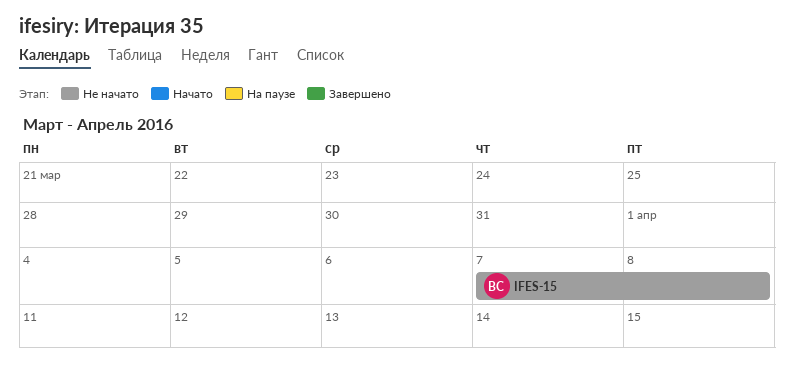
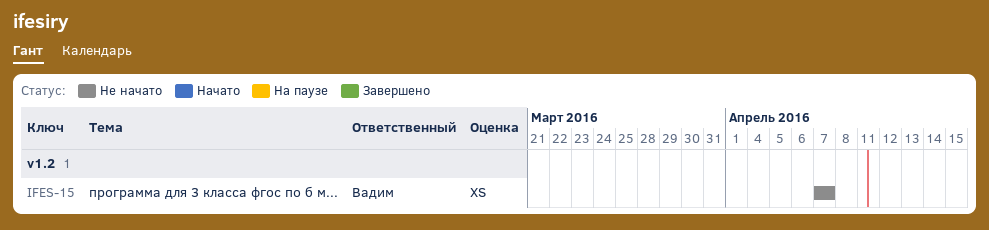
IFES-15, due: Apr 8 -> Apr 7

